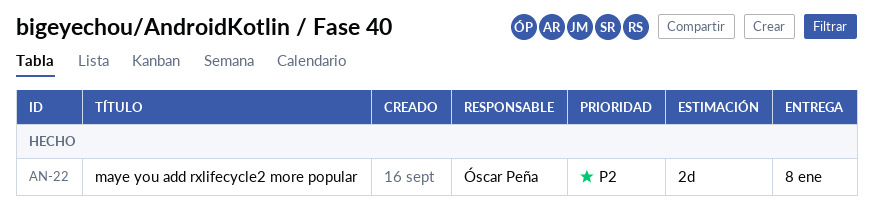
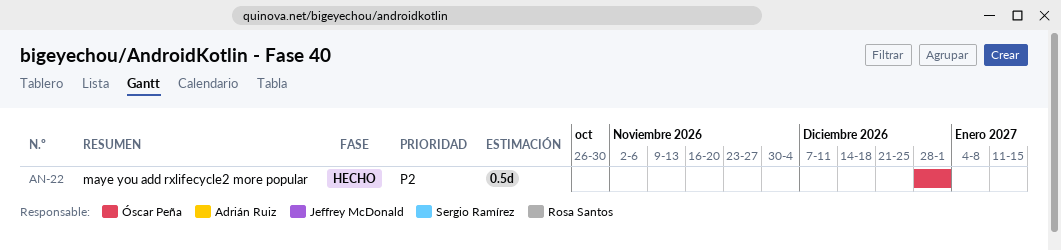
AN-22, estimate: 2d -> 0.5d
AN-22, due: Jan 8 -> Jan 1

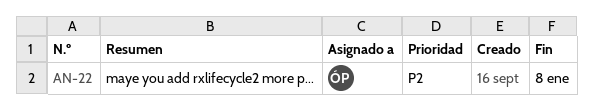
AN-22, due: Jan 1 -> Jan 8

